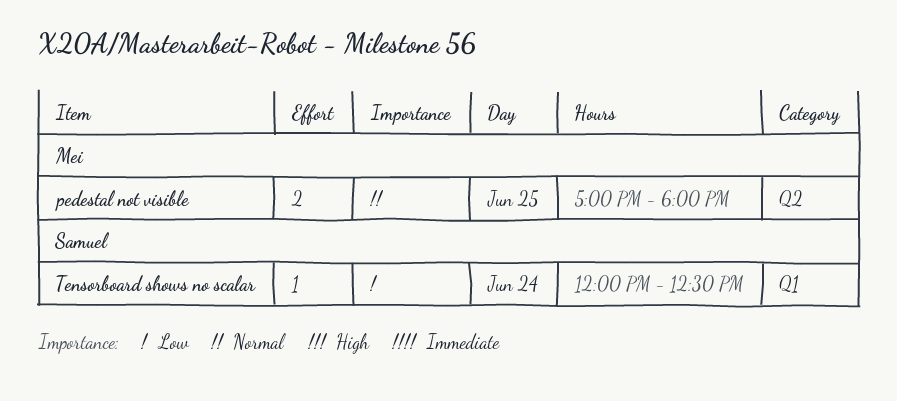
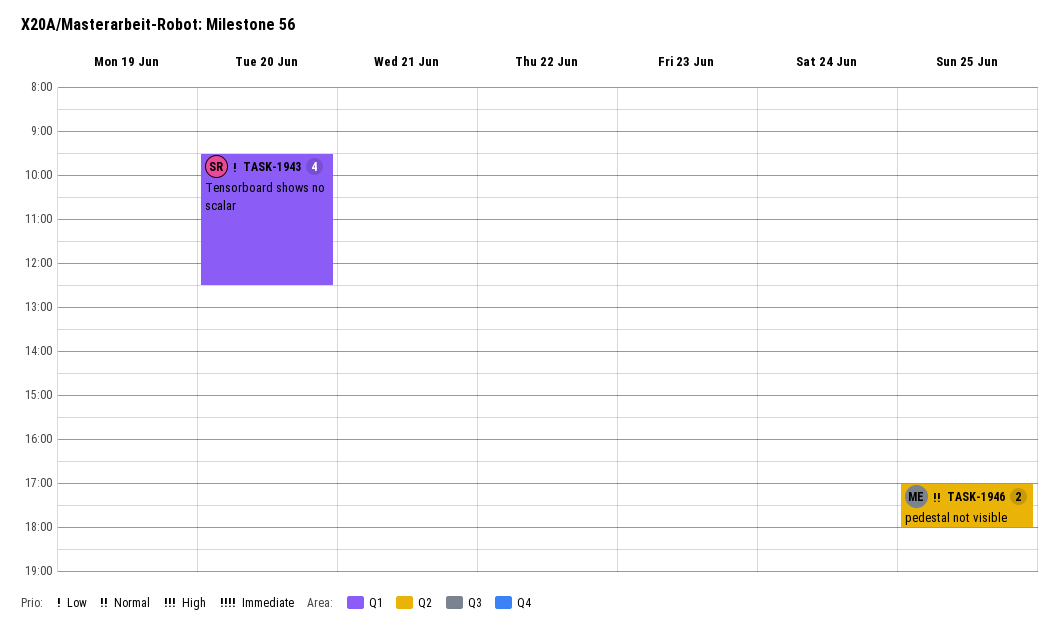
Tensorboard shows no scalar, estimate: 1 -> 4
Tensorboard shows no scalar, day: Jun 24 -> Jun 20
Tensorboard shows no scalar, begins: 12:00 -> 09:30

